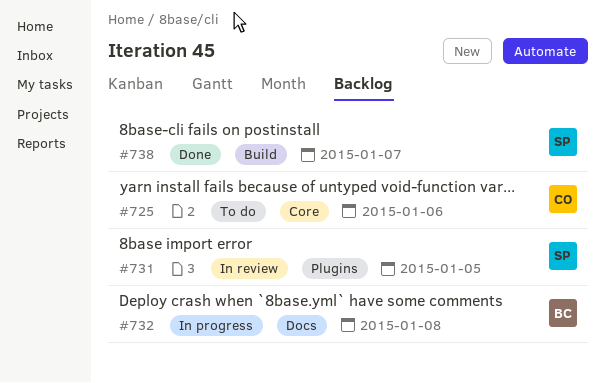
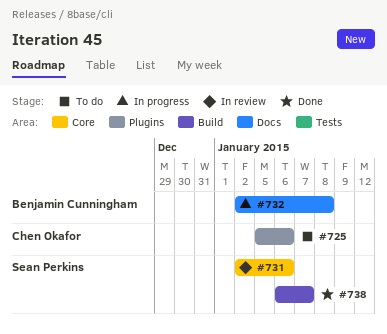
#725, label: Core -> Plugins
#731, label: Plugins -> Core
#731, due: Jan 5 -> Jan 6

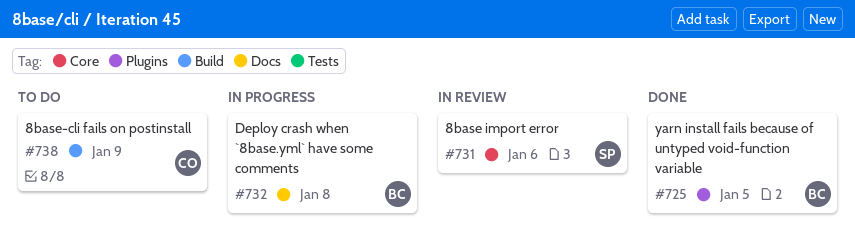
#725, status: To do -> Done
#725, owner: Chen Okafor -> Benjamin Cunningham
#725, due: Jan 6 -> Jan 5
#738, status: Done -> To do
#738, owner: Sean Perkins -> Chen Okafor
#738, due: Jan 7 -> Jan 9

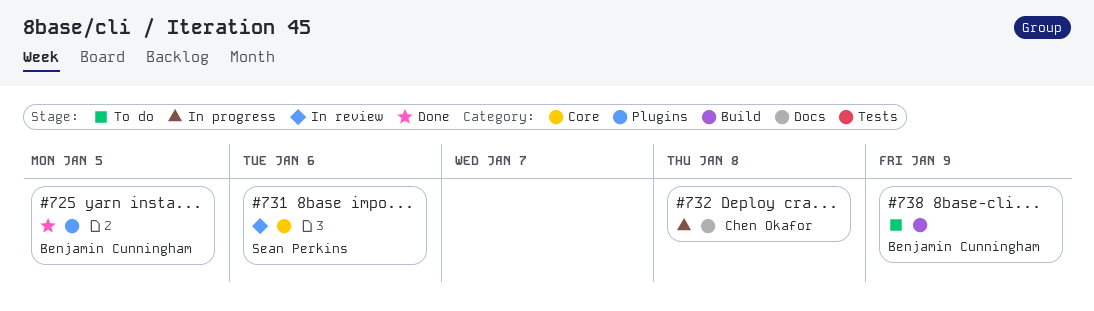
#732, owner: Benjamin Cunningham -> Chen Okafor
#738, owner: Chen Okafor -> Benjamin Cunningham

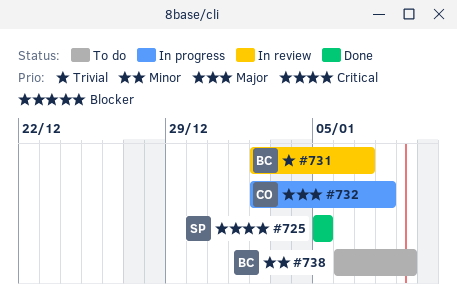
#725, owner: Benjamin Cunningham -> Sean Perkins
#731, owner: Sean Perkins -> Benjamin Cunningham
#731, due: Jan 6 -> Jan 7

